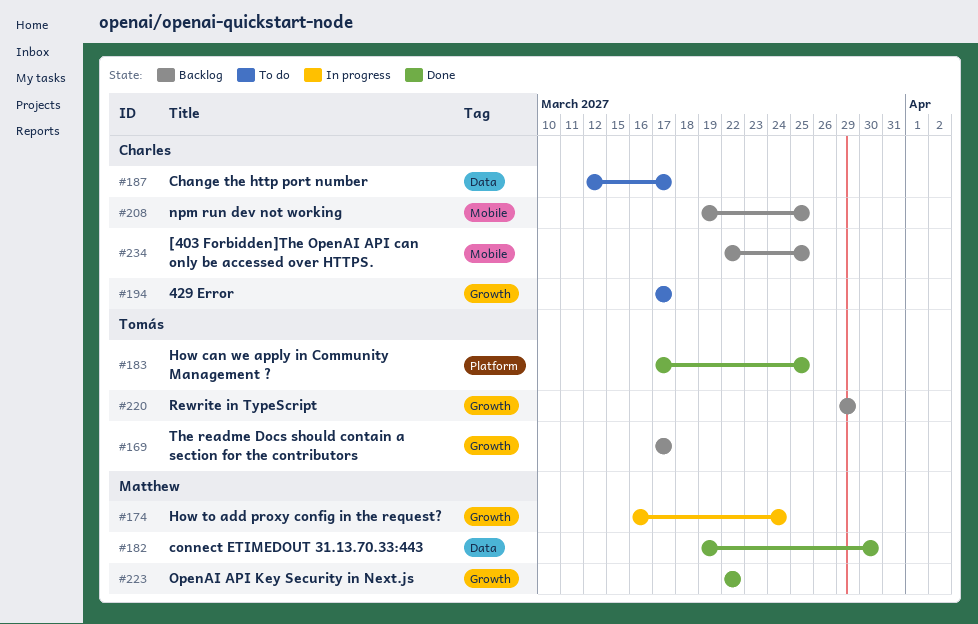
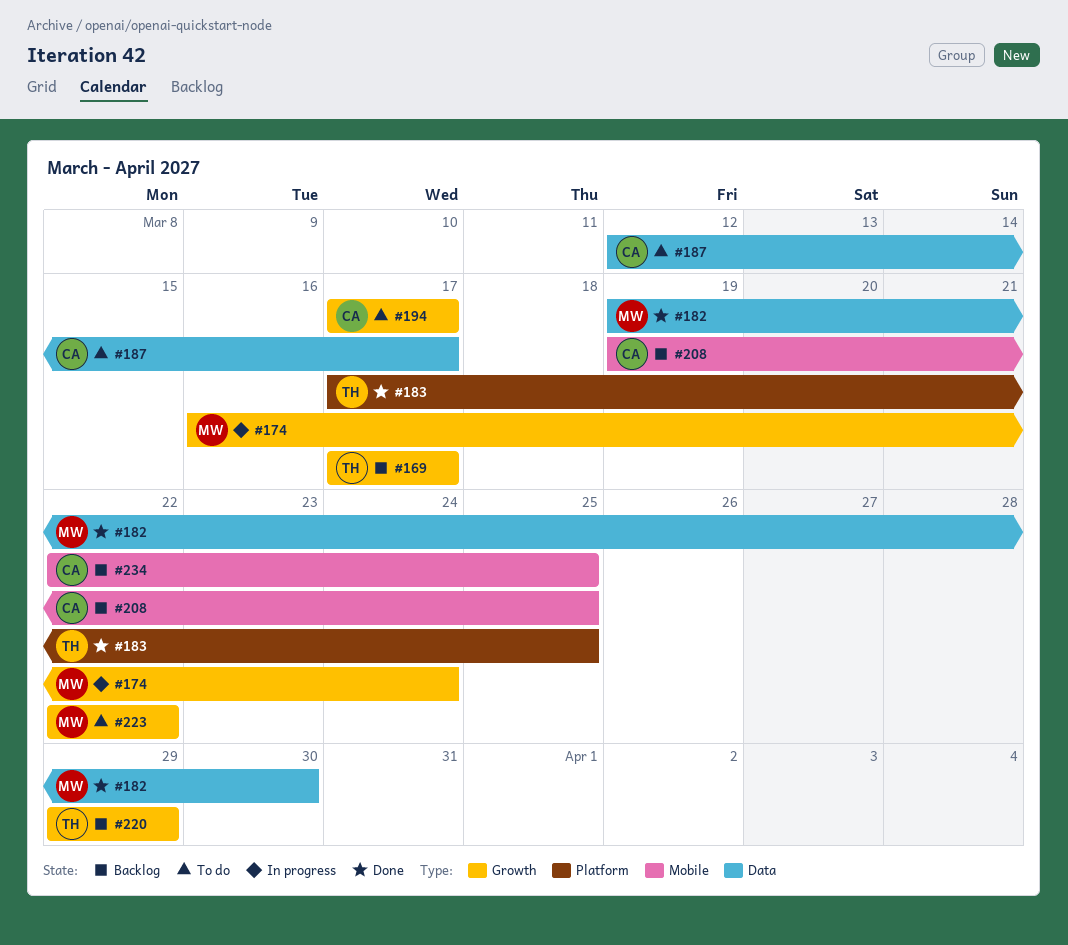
#223, status: Done -> To do

